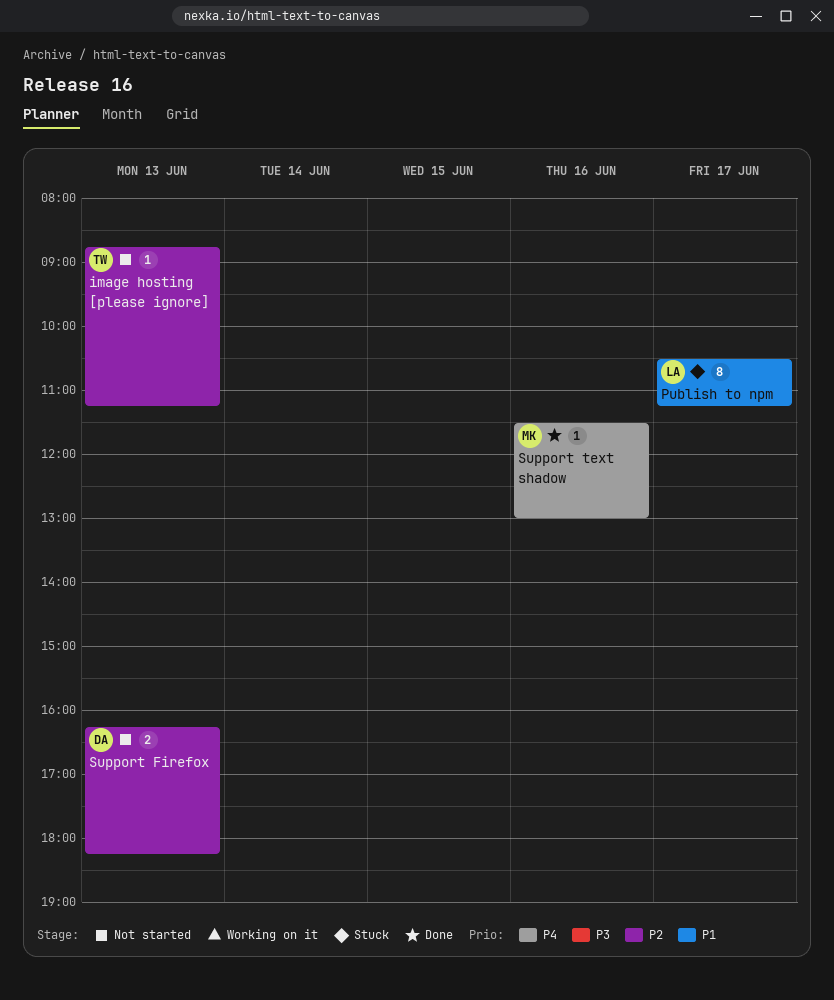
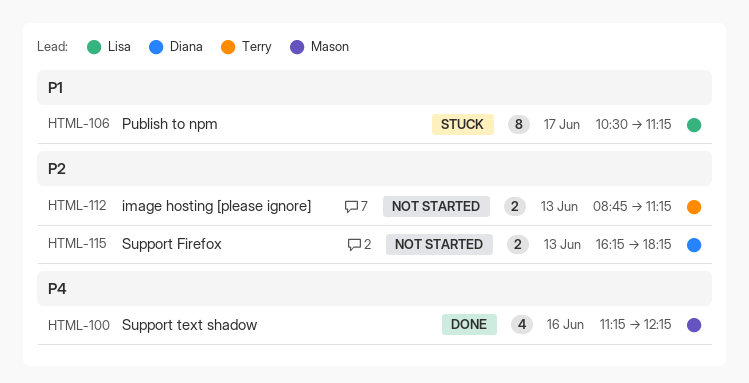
image hosting [please ignore], estimate: 1 -> 2
Support text shadow, estimate: 1 -> 4
Support text shadow, begins: 11:30 -> 11:15
Support text shadow, ends: 13:00 -> 12:15

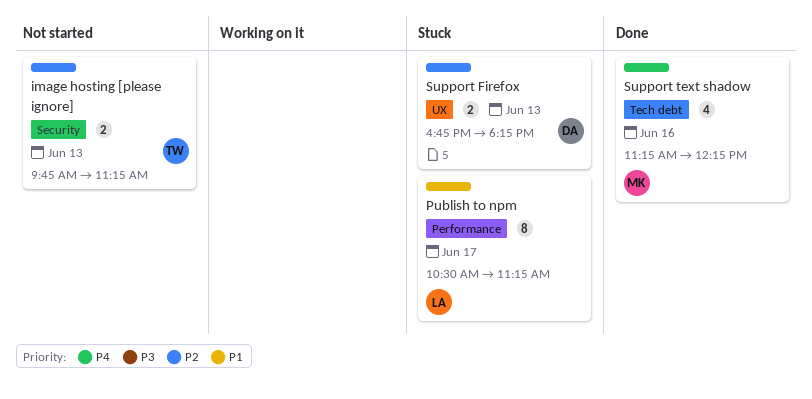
image hosting [please ignore], begins: 08:45 -> 09:45
Support Firefox, status: Not started -> Stuck
Support Firefox, begins: 16:15 -> 16:45

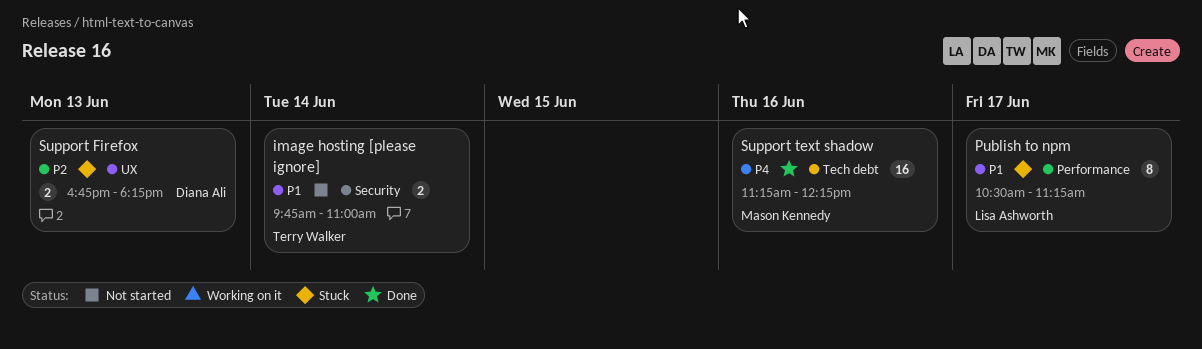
image hosting [please ignore], priority: P2 -> P1
image hosting [please ignore], day: Jun 13 -> Jun 14
image hosting [please ignore], ends: 11:15 -> 11:00
Support text shadow, estimate: 4 -> 16

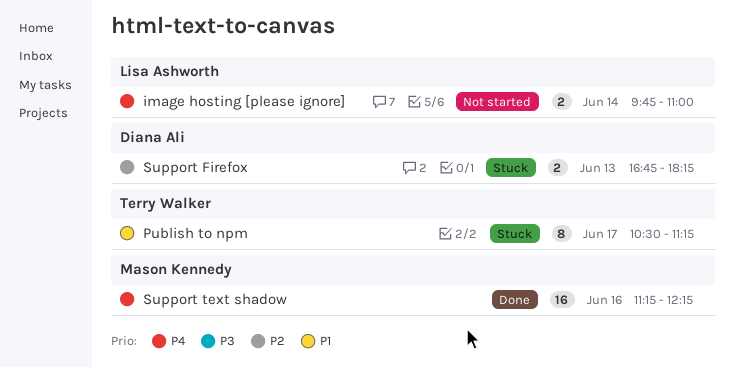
image hosting [please ignore], owner: Terry Walker -> Lisa Ashworth
image hosting [please ignore], priority: P1 -> P4
Publish to npm, owner: Lisa Ashworth -> Terry Walker

